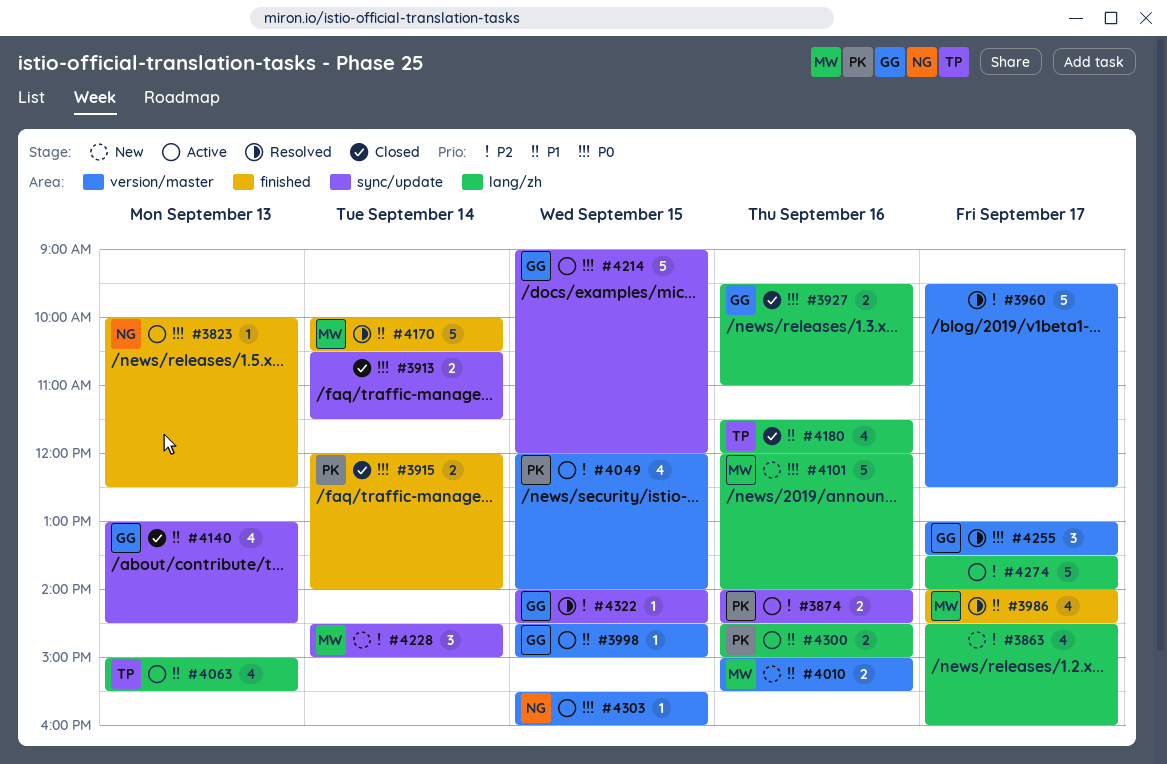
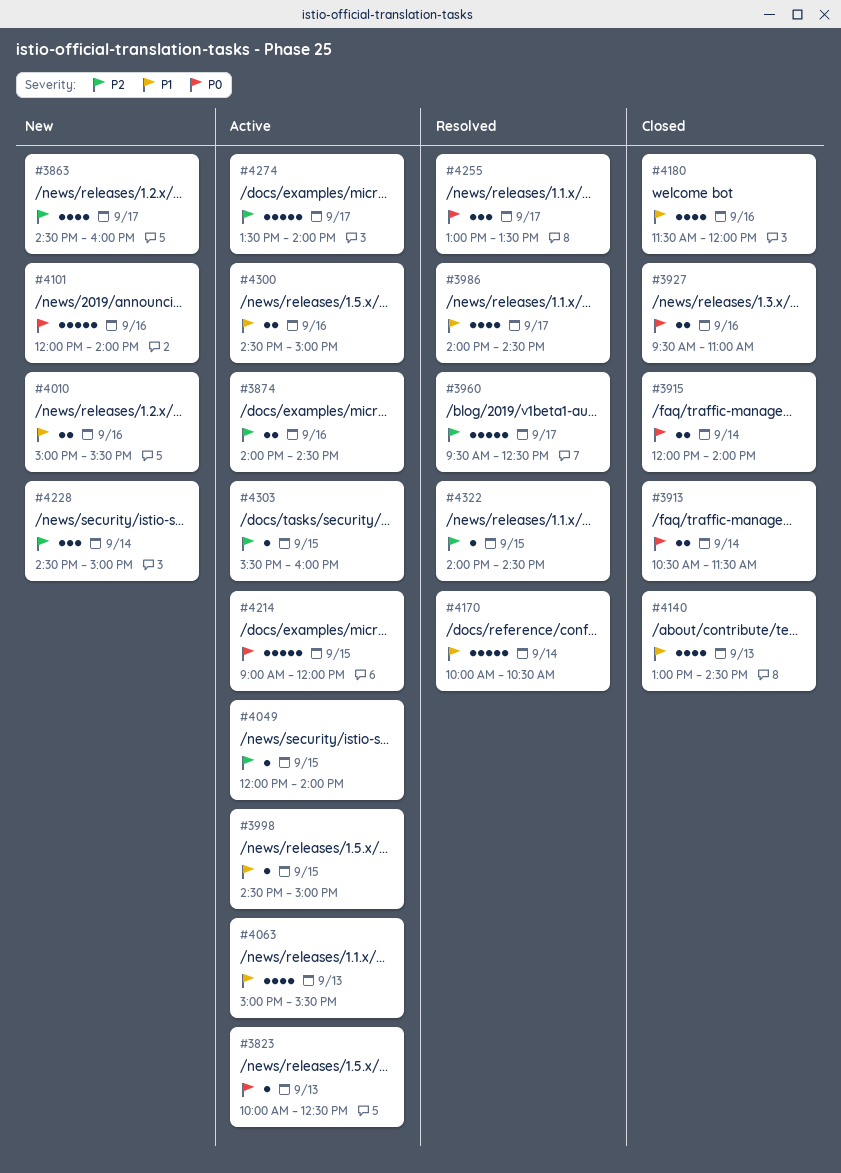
#4049, estimate: 4 -> 1
#4303, priority: P0 -> P2

